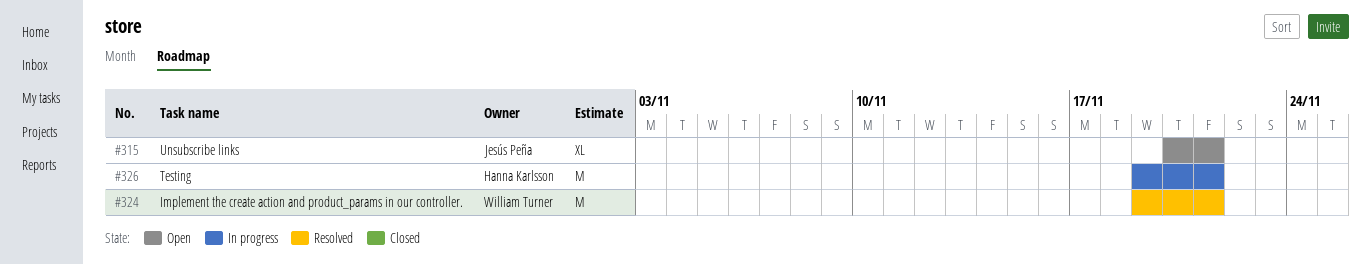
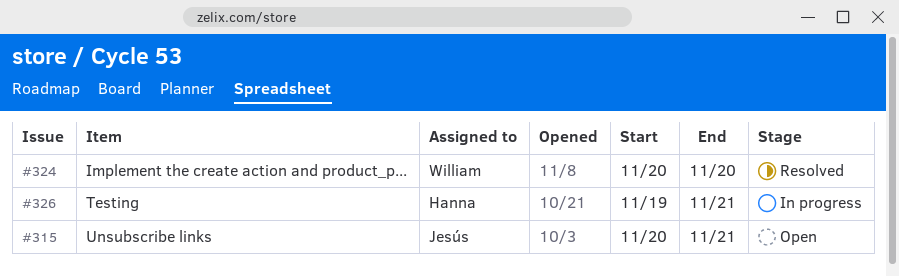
#324, start: Nov 19 -> Nov 20
#324, due: Nov 21 -> Nov 20

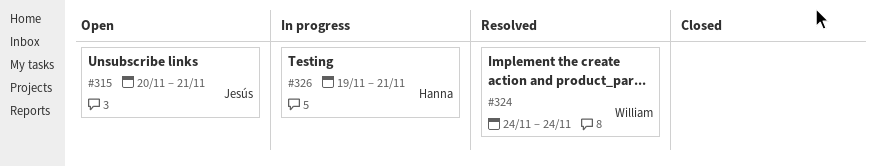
#324, start: Nov 20 -> Nov 24
#324, due: Nov 20 -> Nov 24

